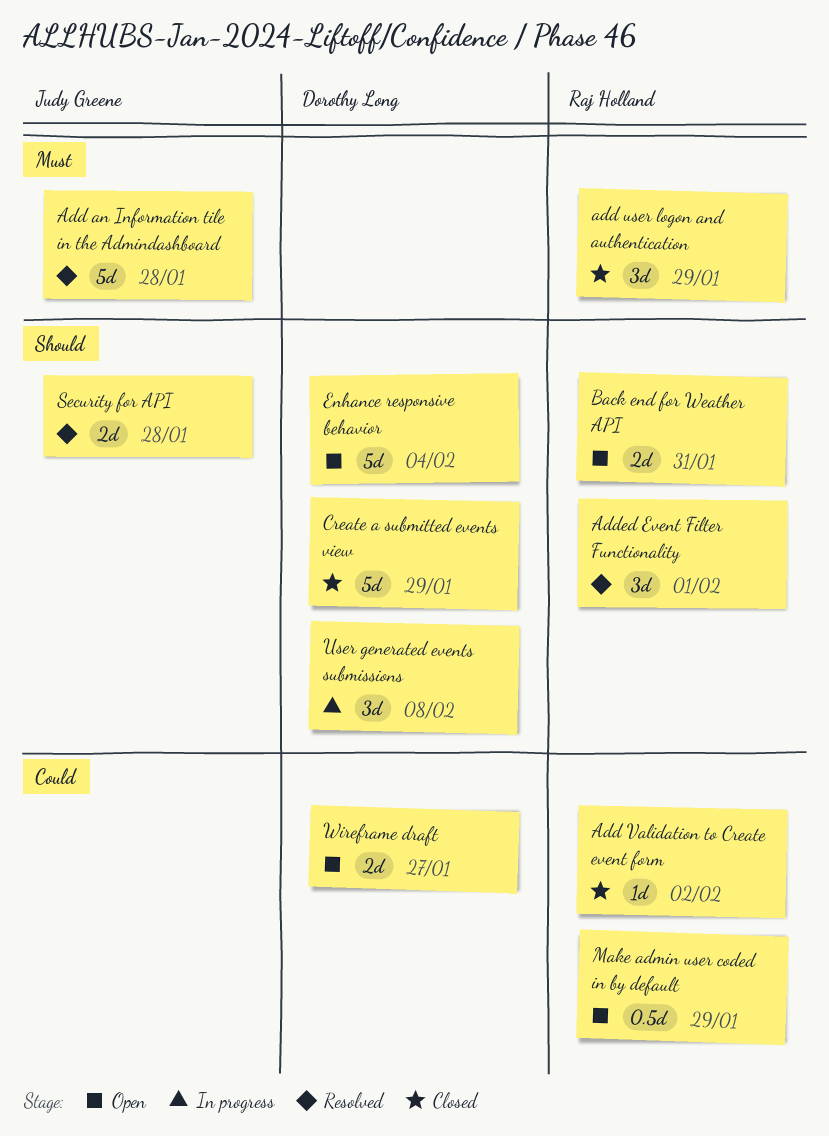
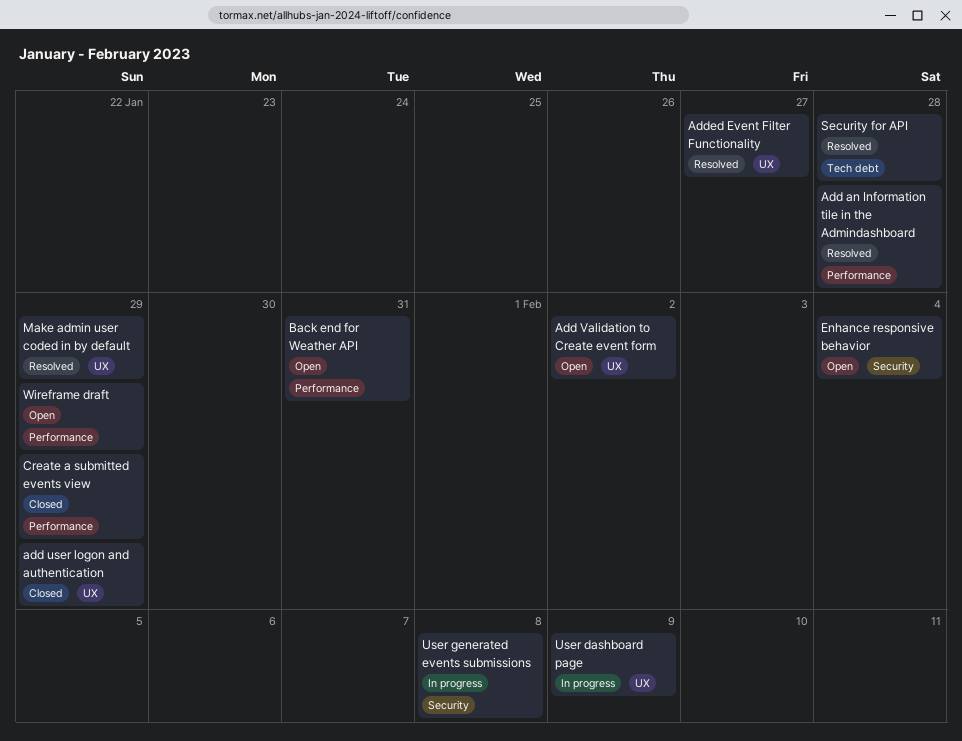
Add Validation to Create event form, status: Closed -> Open
Added Event Filter Functionality, due: Feb 1 -> Jan 27
Make admin user coded in by default, status: Open -> Resolved
User dashboard page: none -> present
Wireframe draft, due: Jan 27 -> Jan 29

